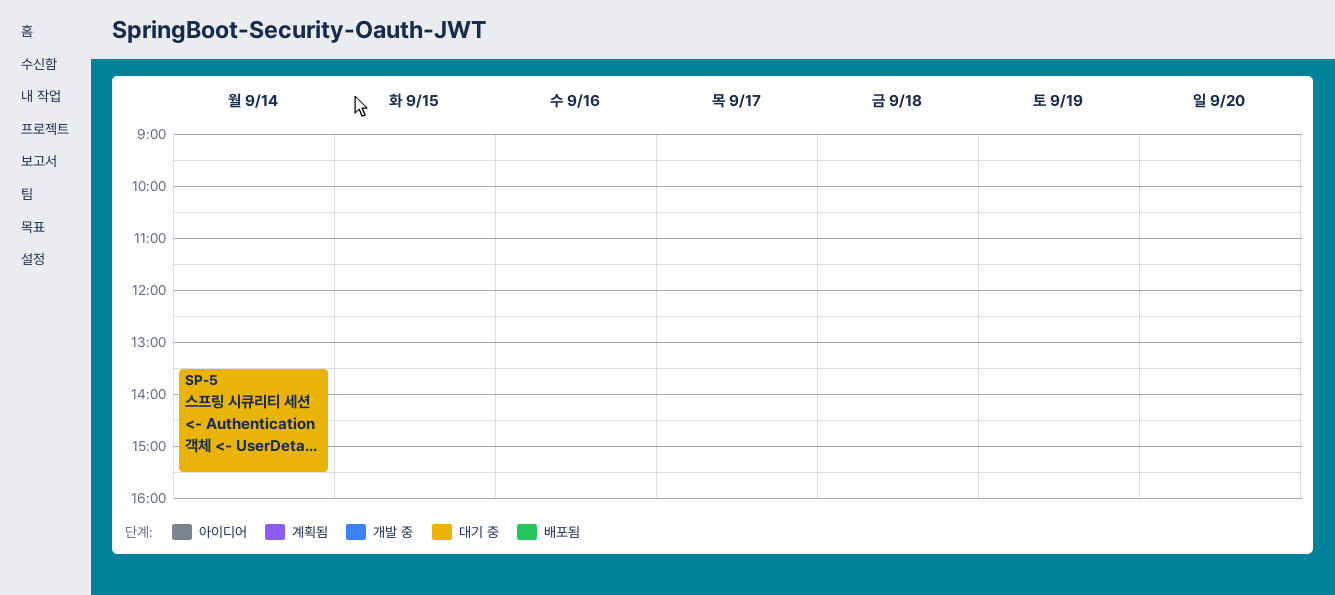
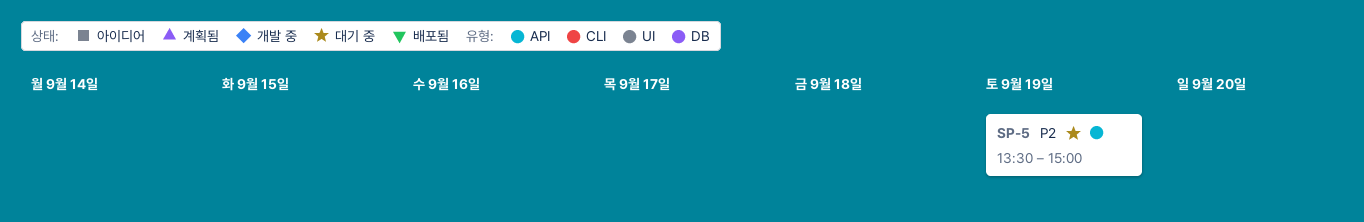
SP-5, day: Sep 14 -> Sep 19
SP-5, ends: 15:30 -> 15:00

